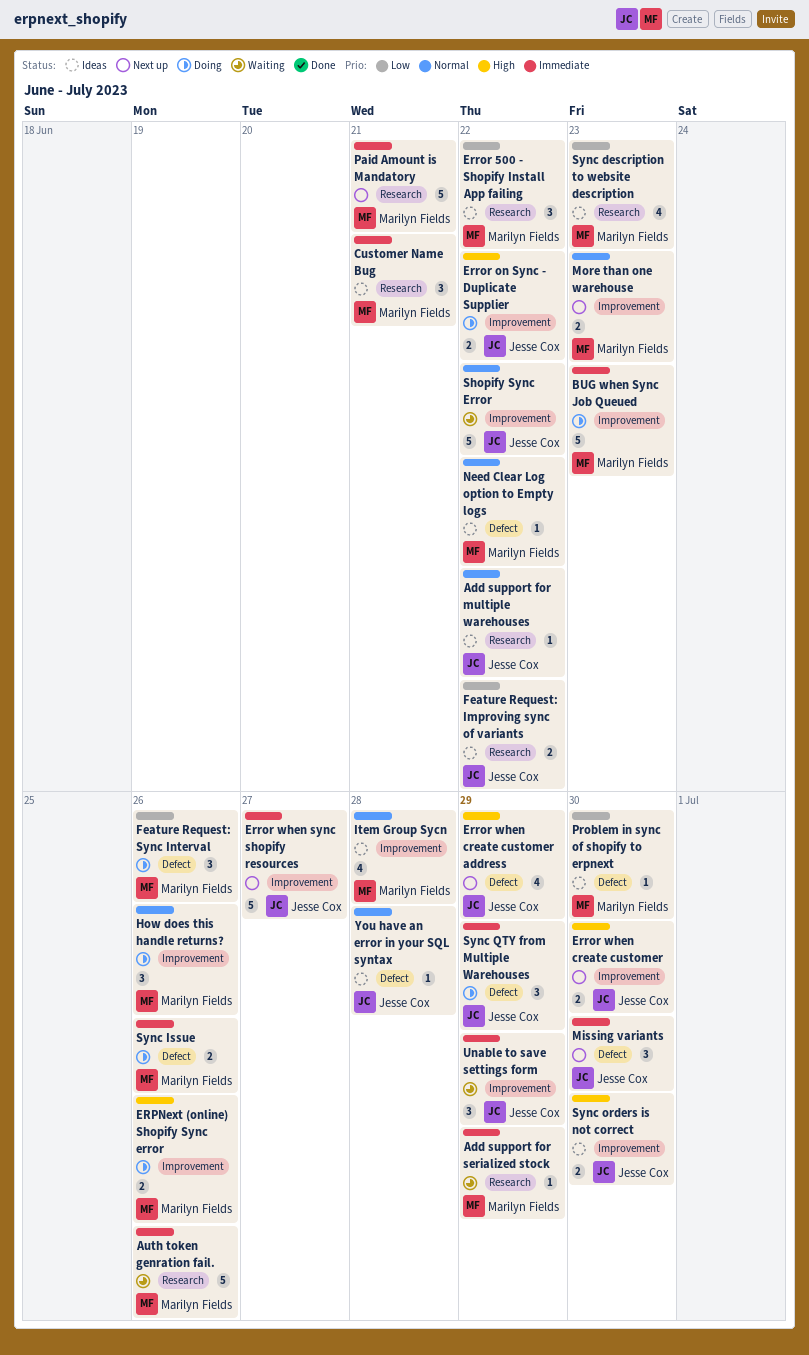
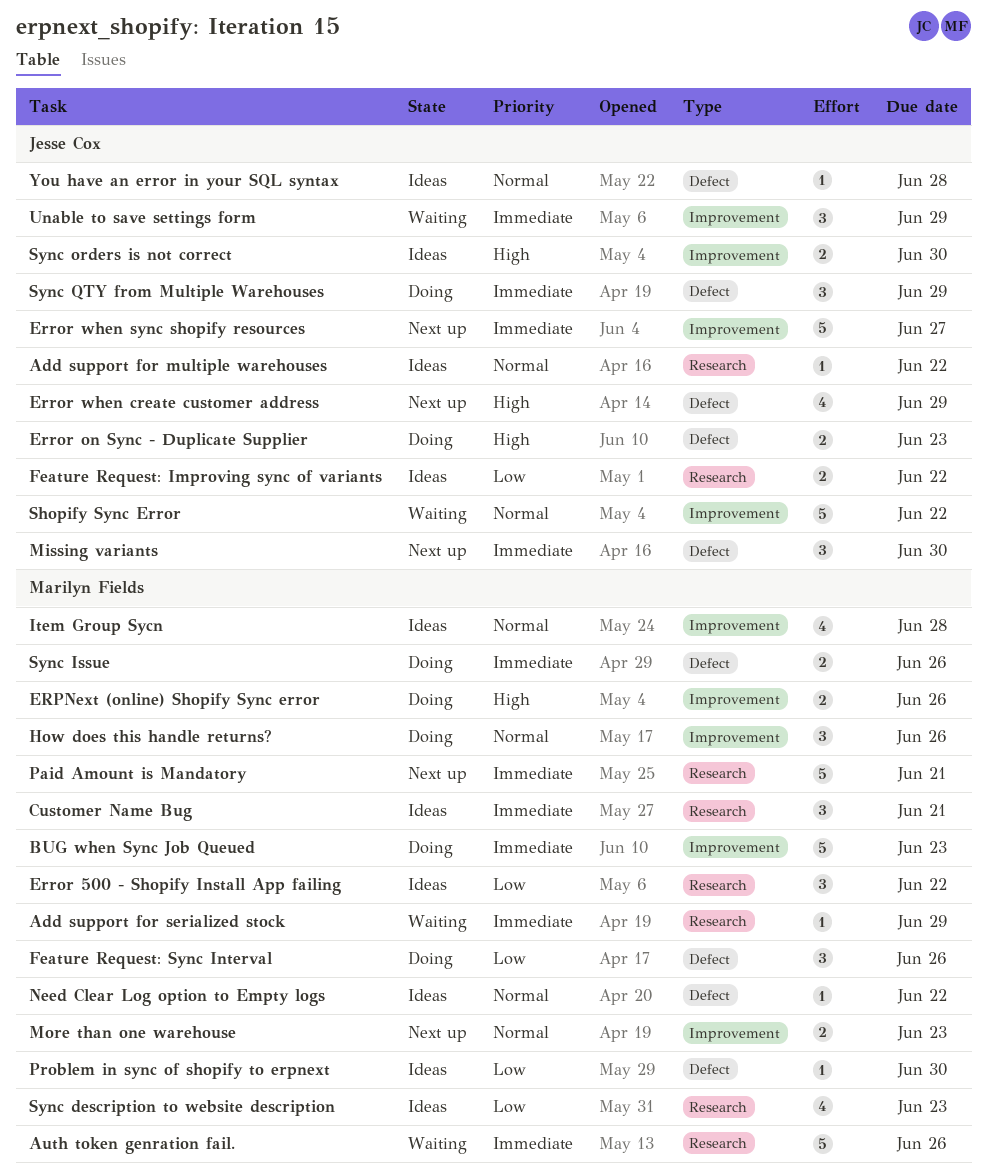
Error on Sync - Duplicate Supplier, label: Improvement -> Defect
Error on Sync - Duplicate Supplier, due: Jun 22 -> Jun 23
Error when create customer: present -> none

